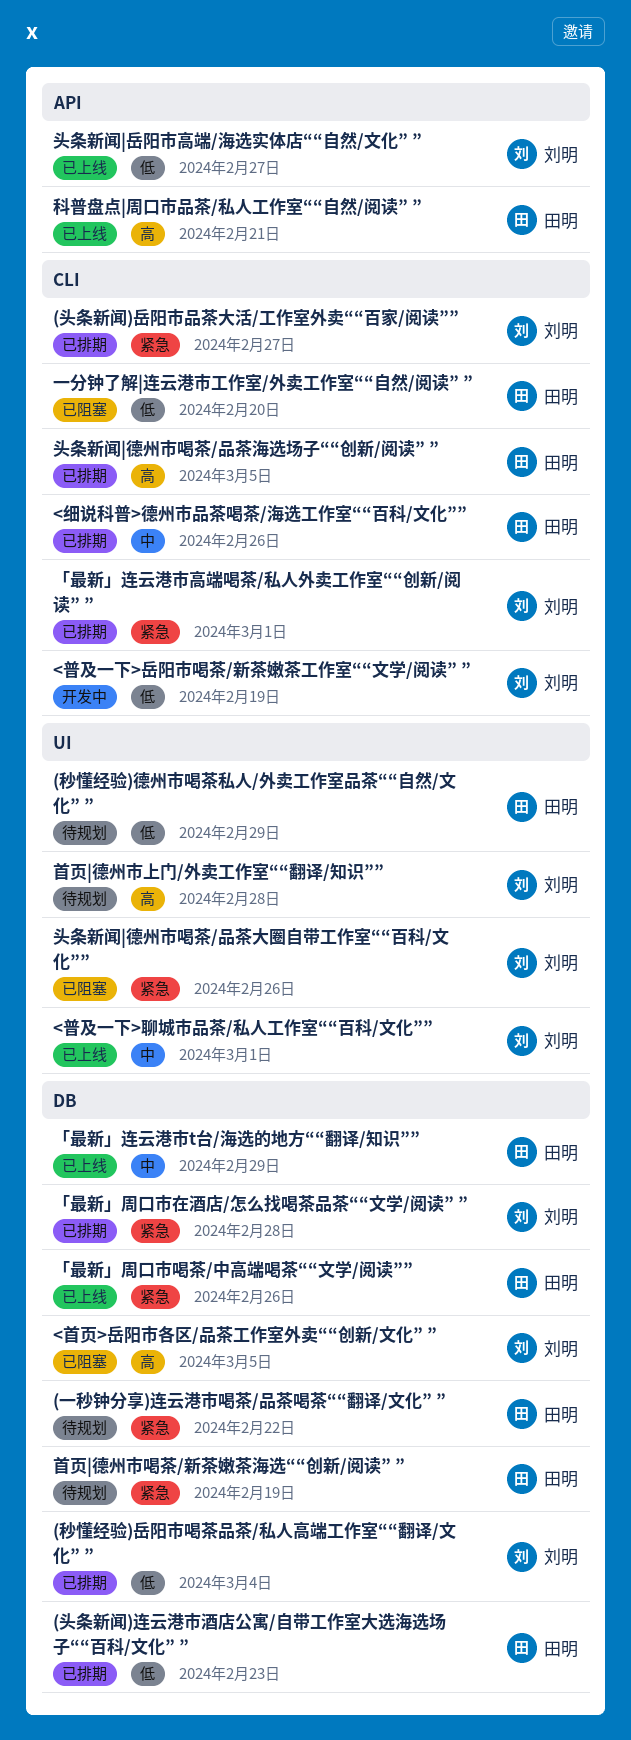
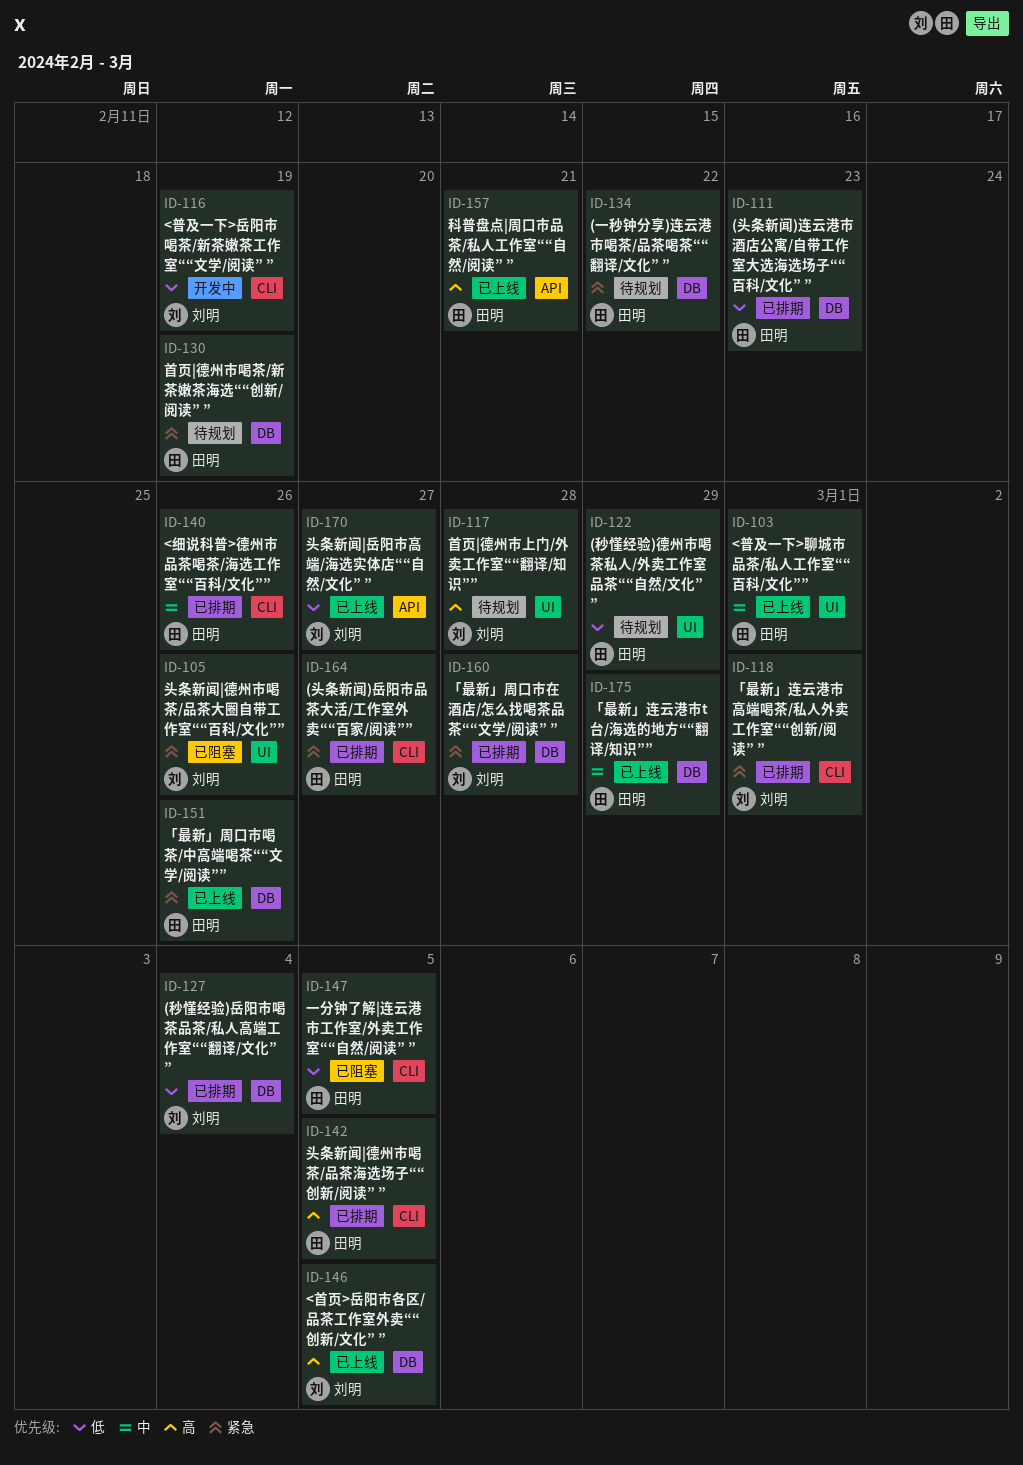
(头条新闻)岳阳市品茶大活/工作室外卖““百家/阅读””, owner: 刘明 -> 田明
<普及一下>聊城市品茶/私人工作室““百科/文化””, owner: 刘明 -> 田明
<首页>岳阳市各区/品茶工作室外卖““创新/文化” ”, status: 已阻塞 -> 已上线
一分钟了解|连云港市工作室/外卖工作室““自然/阅读” ”, due: Feb 20 -> Mar 5

